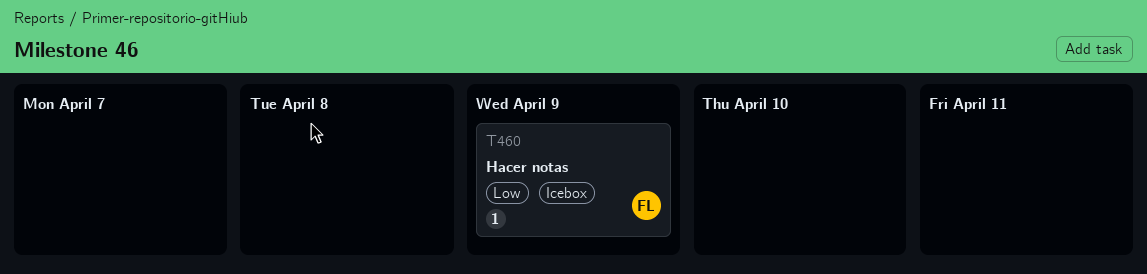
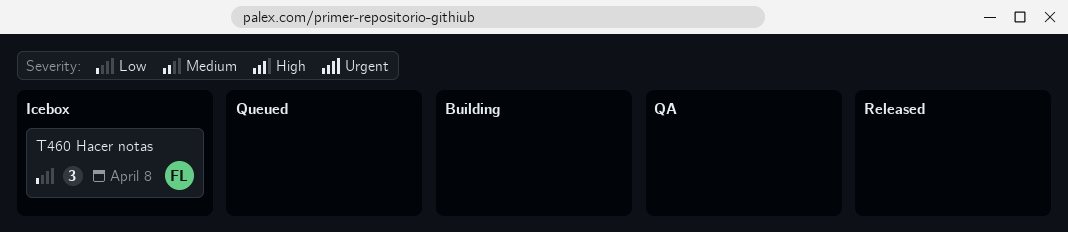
T460, estimate: 1 -> 3
T460, due: Apr 9 -> Apr 8

